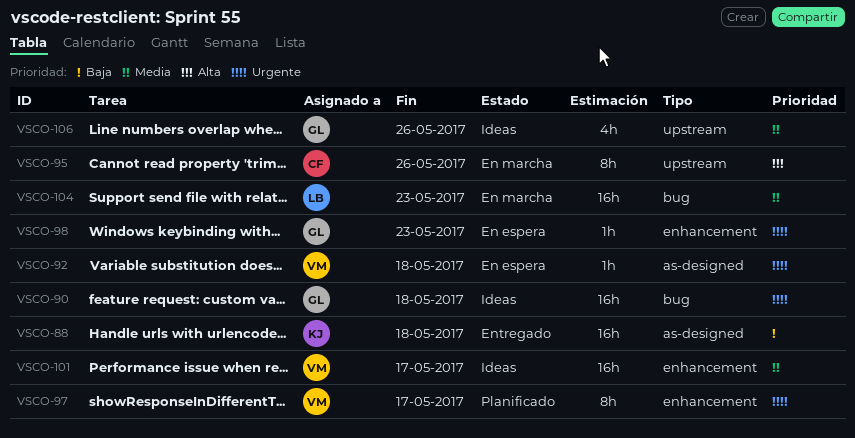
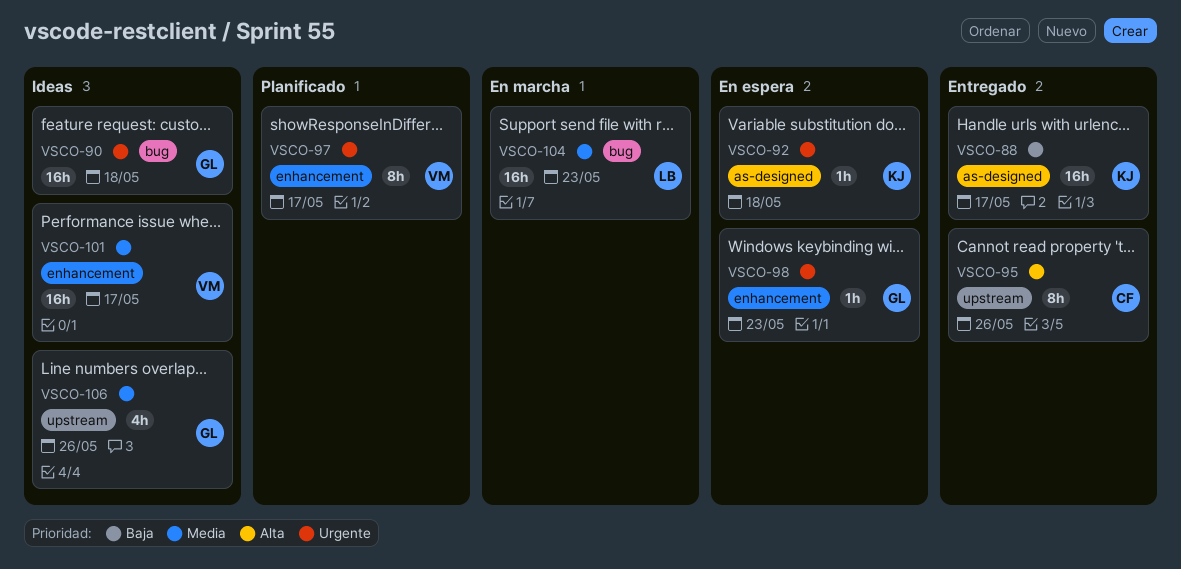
VSCO-88, due: May 18 -> May 17
VSCO-92, owner: VM -> KJ
VSCO-95, status: En marcha -> Entregado

